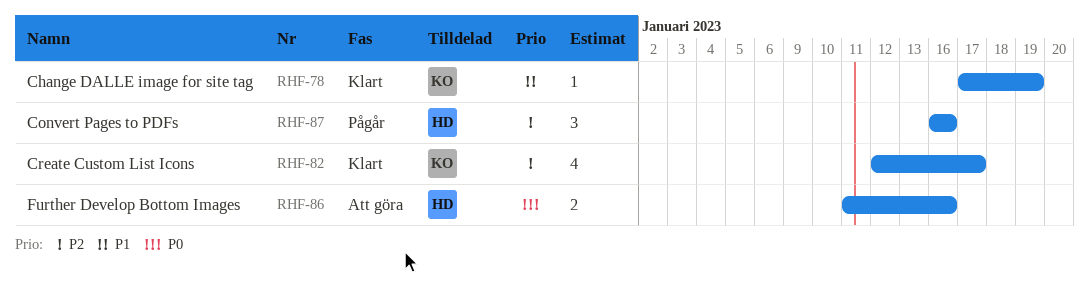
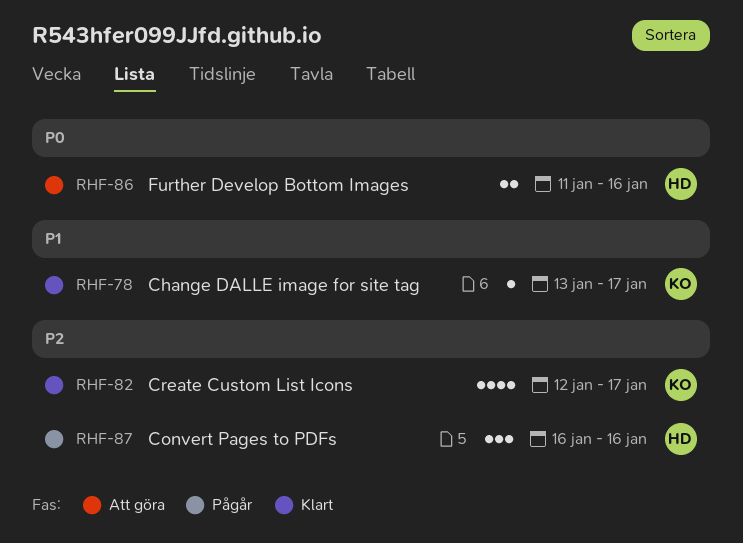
RHF-78, start: Jan 17 -> Jan 13
RHF-78, due: Jan 19 -> Jan 17

